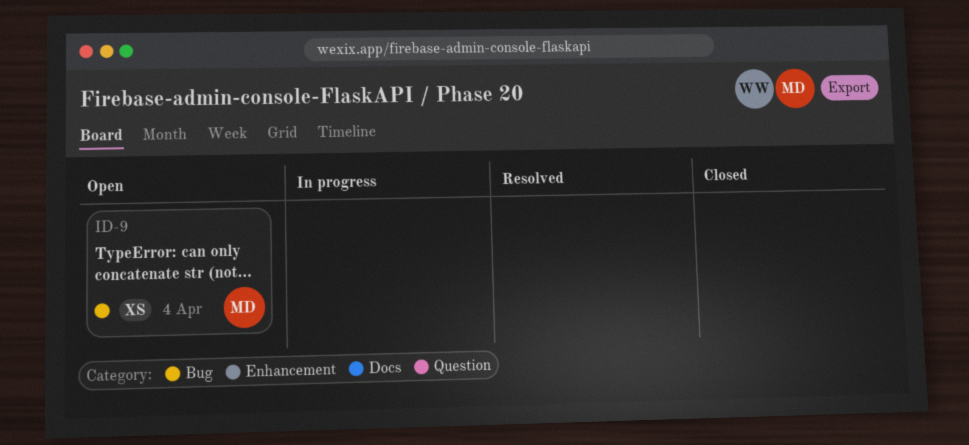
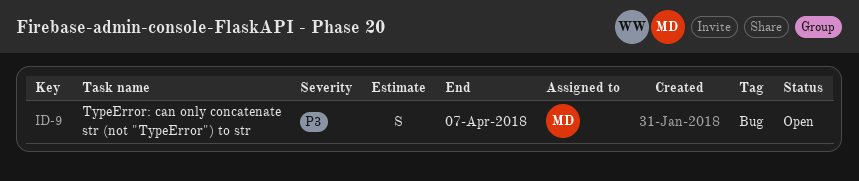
ID-9, estimate: XS -> S
ID-9, due: Apr 4 -> Apr 7

